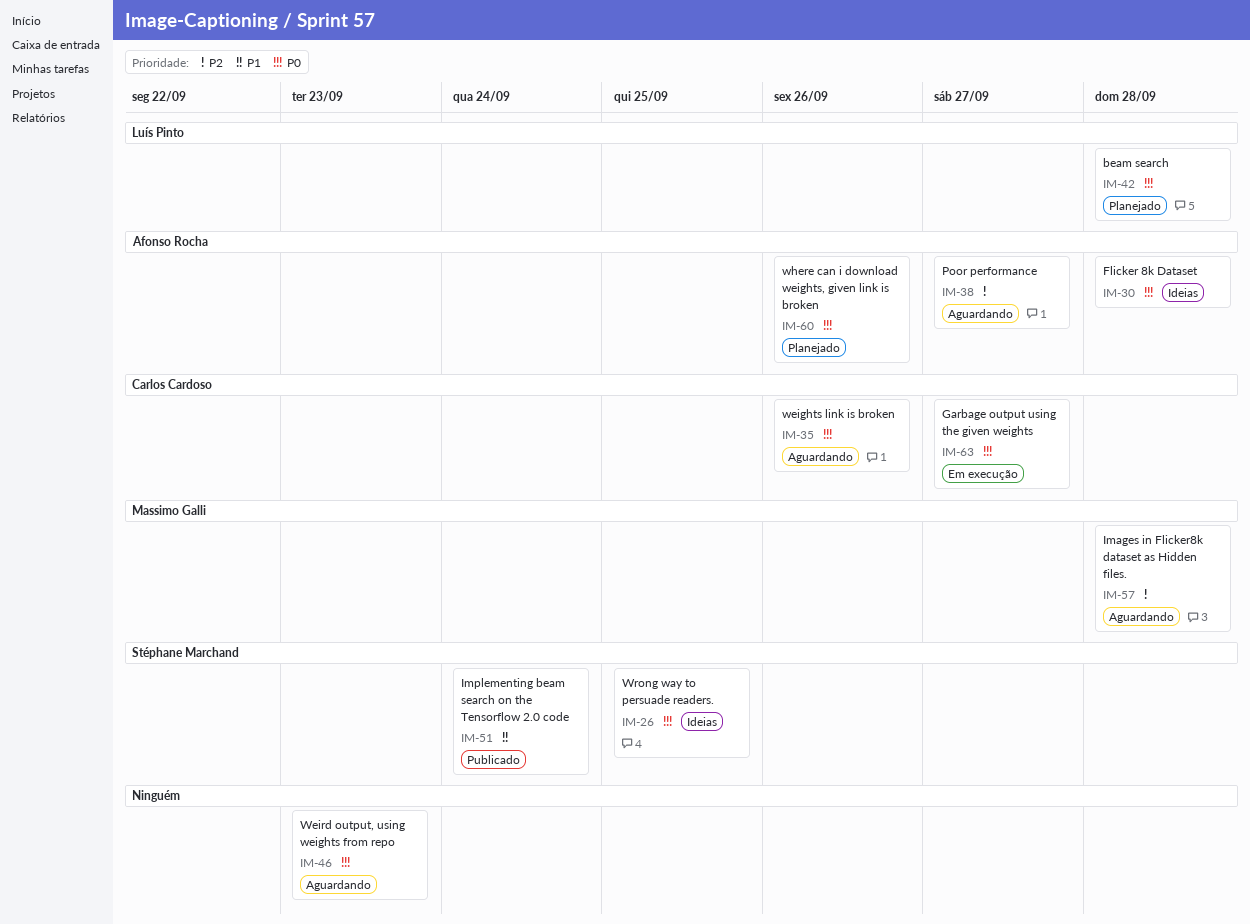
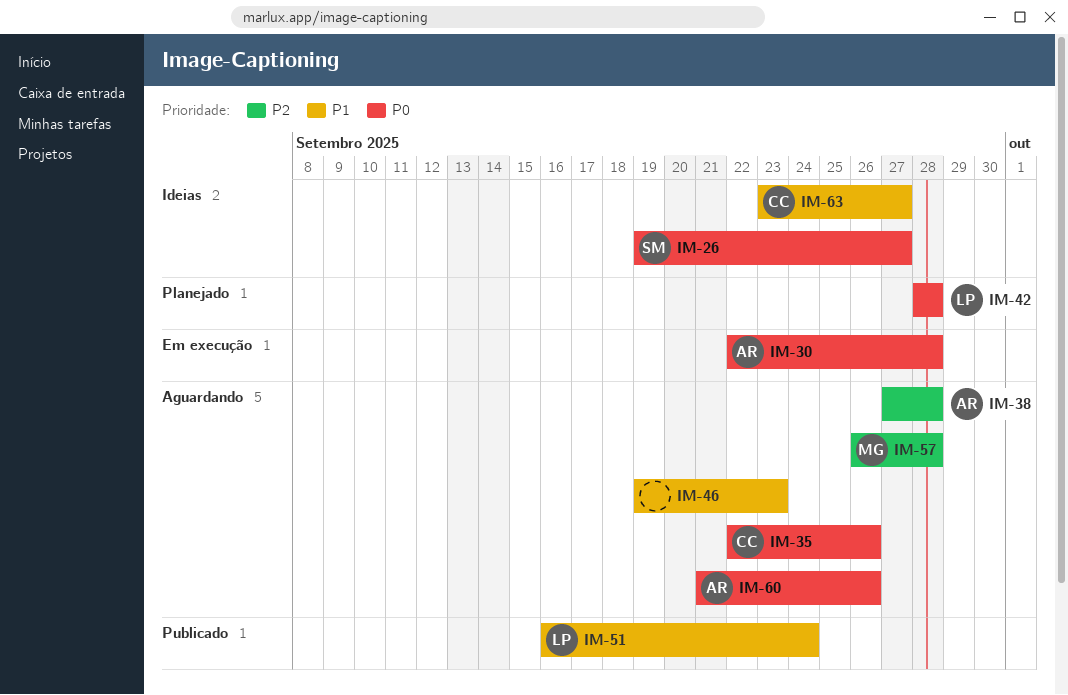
IM-26, due: Sep 25 -> Sep 27
IM-30, status: Ideias -> Em execução
IM-38, due: Sep 27 -> Sep 28
IM-46, priority: P0 -> P1
IM-51, owner: Stéphane Marchand -> Luís Pinto
IM-60, status: Planejado -> Aguardando
IM-63, status: Em execução -> Ideias
IM-63, priority: P0 -> P1

